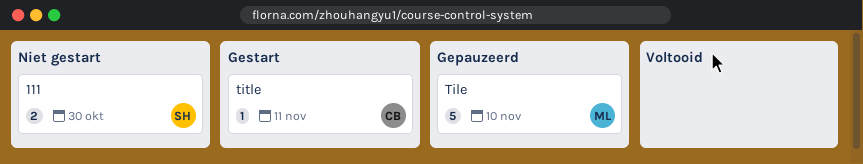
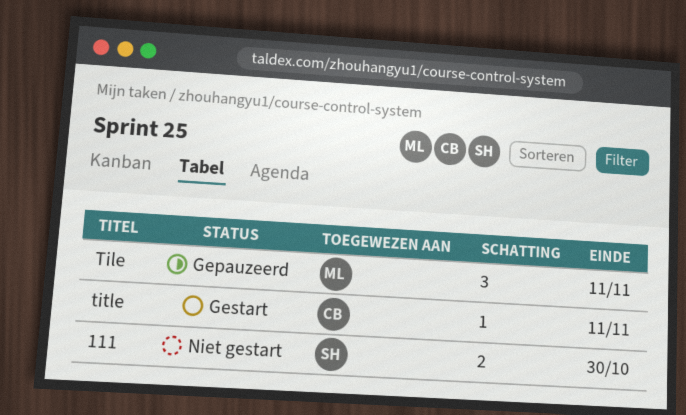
Tile, estimate: 5 -> 3
Tile, due: Nov 10 -> Nov 11

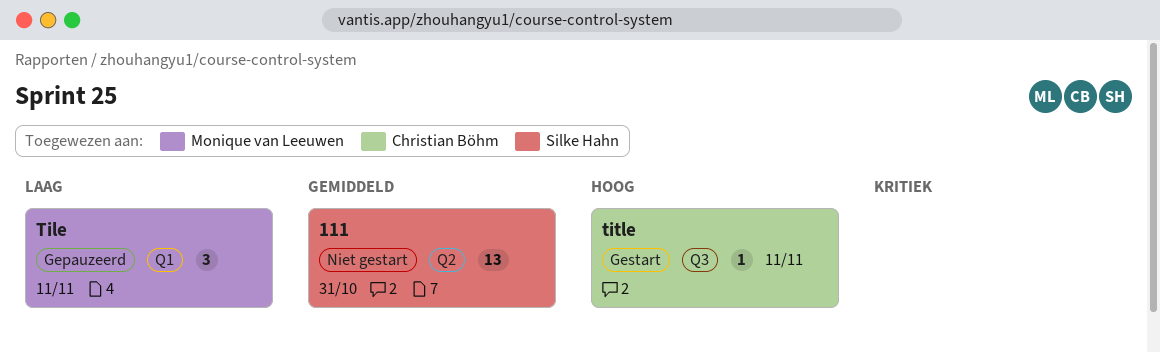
111, estimate: 2 -> 13
111, due: Oct 30 -> Oct 31

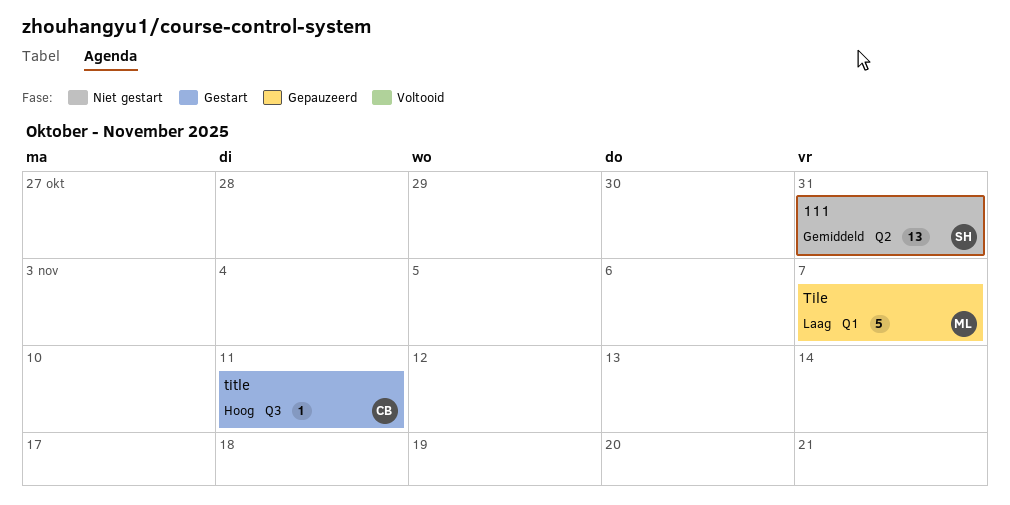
Tile, estimate: 3 -> 5
Tile, due: Nov 11 -> Nov 7

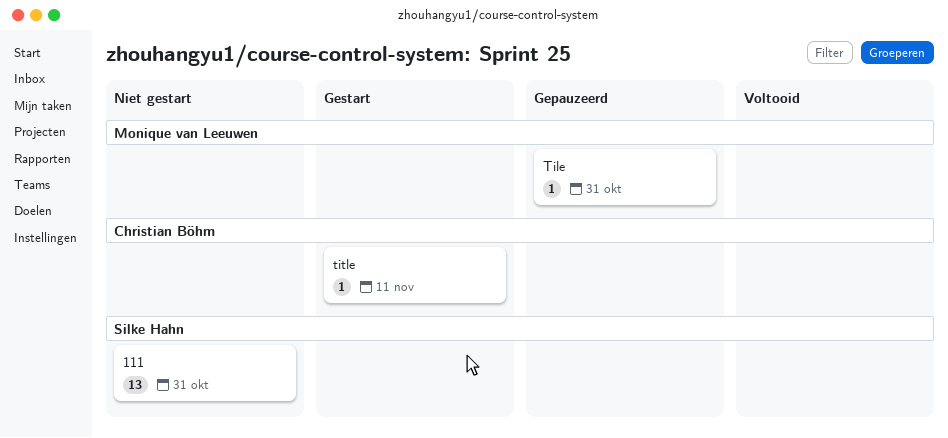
Tile, estimate: 5 -> 1
Tile, due: Nov 7 -> Oct 31

